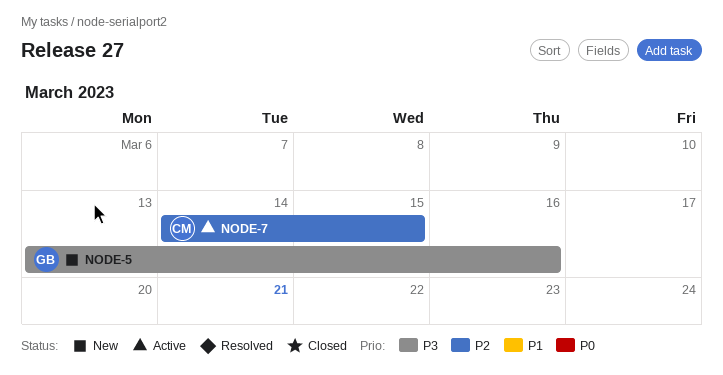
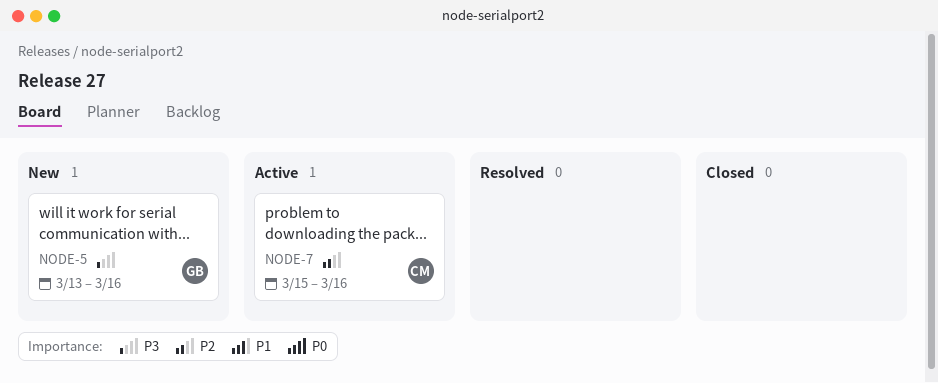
NODE-7, start: Mar 14 -> Mar 15
NODE-7, due: Mar 15 -> Mar 16

